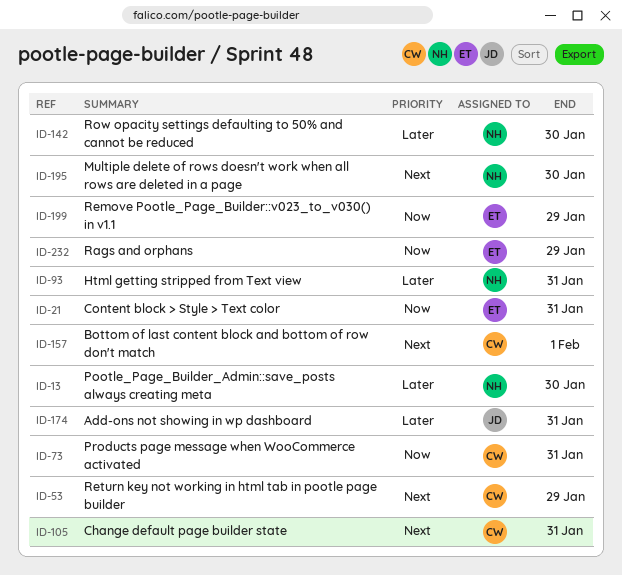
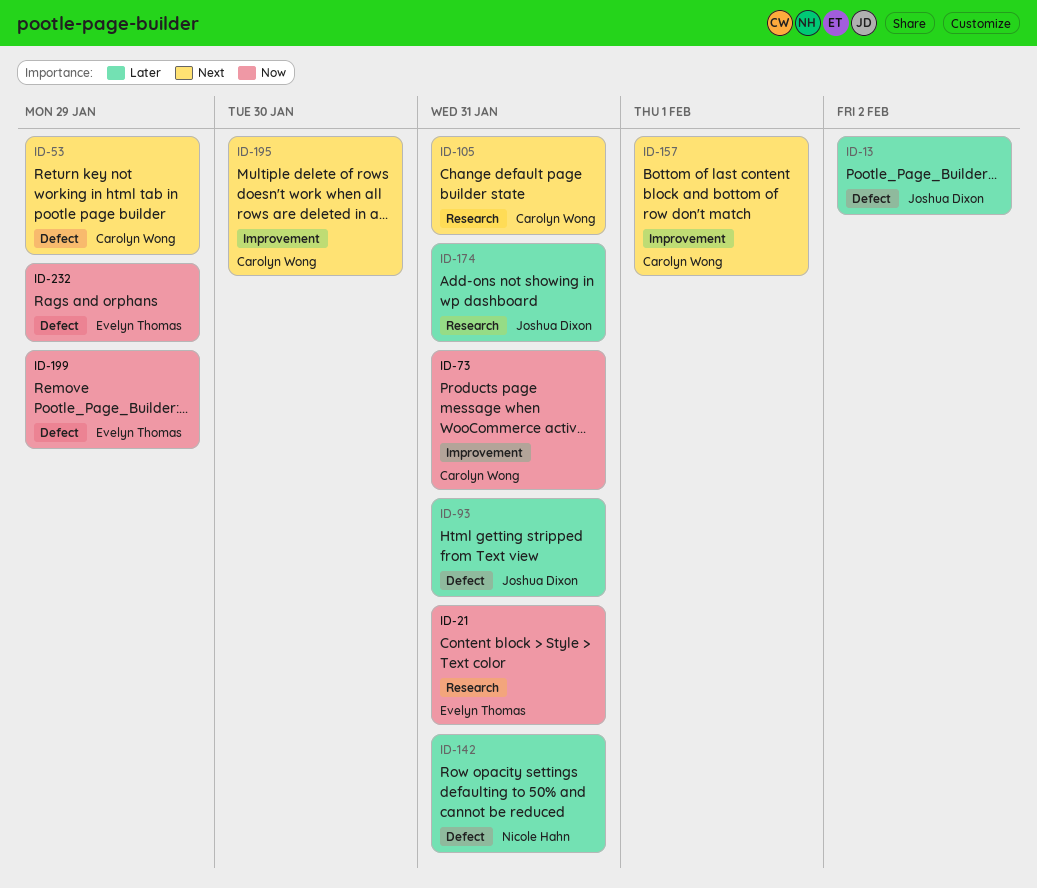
ID-13, owner: Nicole Hahn -> Joshua Dixon
ID-13, due: Jan 30 -> Feb 2
ID-93, owner: Nicole Hahn -> Joshua Dixon
ID-142, due: Jan 30 -> Jan 31
ID-195, owner: Nicole Hahn -> Carolyn Wong

